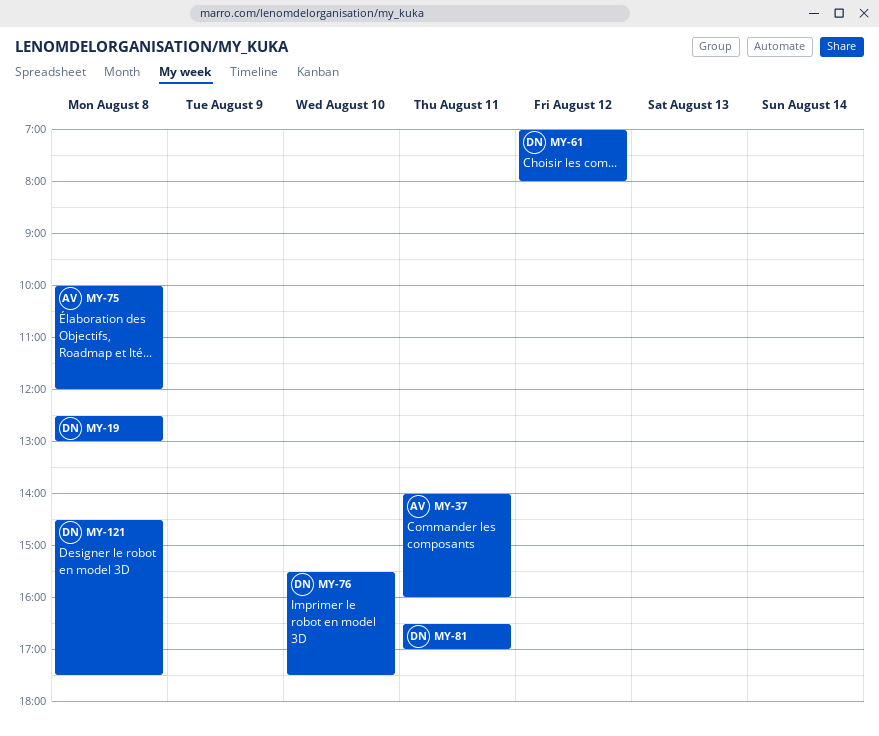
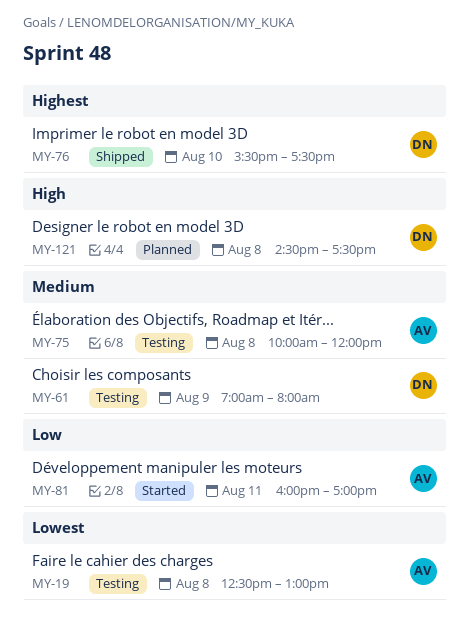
MY-19, owner: DN -> AV
MY-37: present -> none
MY-61, day: Aug 12 -> Aug 9
MY-81, owner: DN -> AV
MY-81, begins: 16:30 -> 16:00

